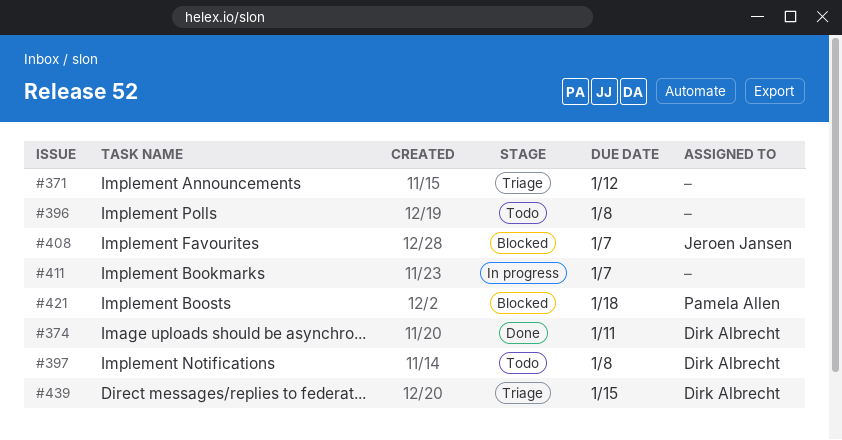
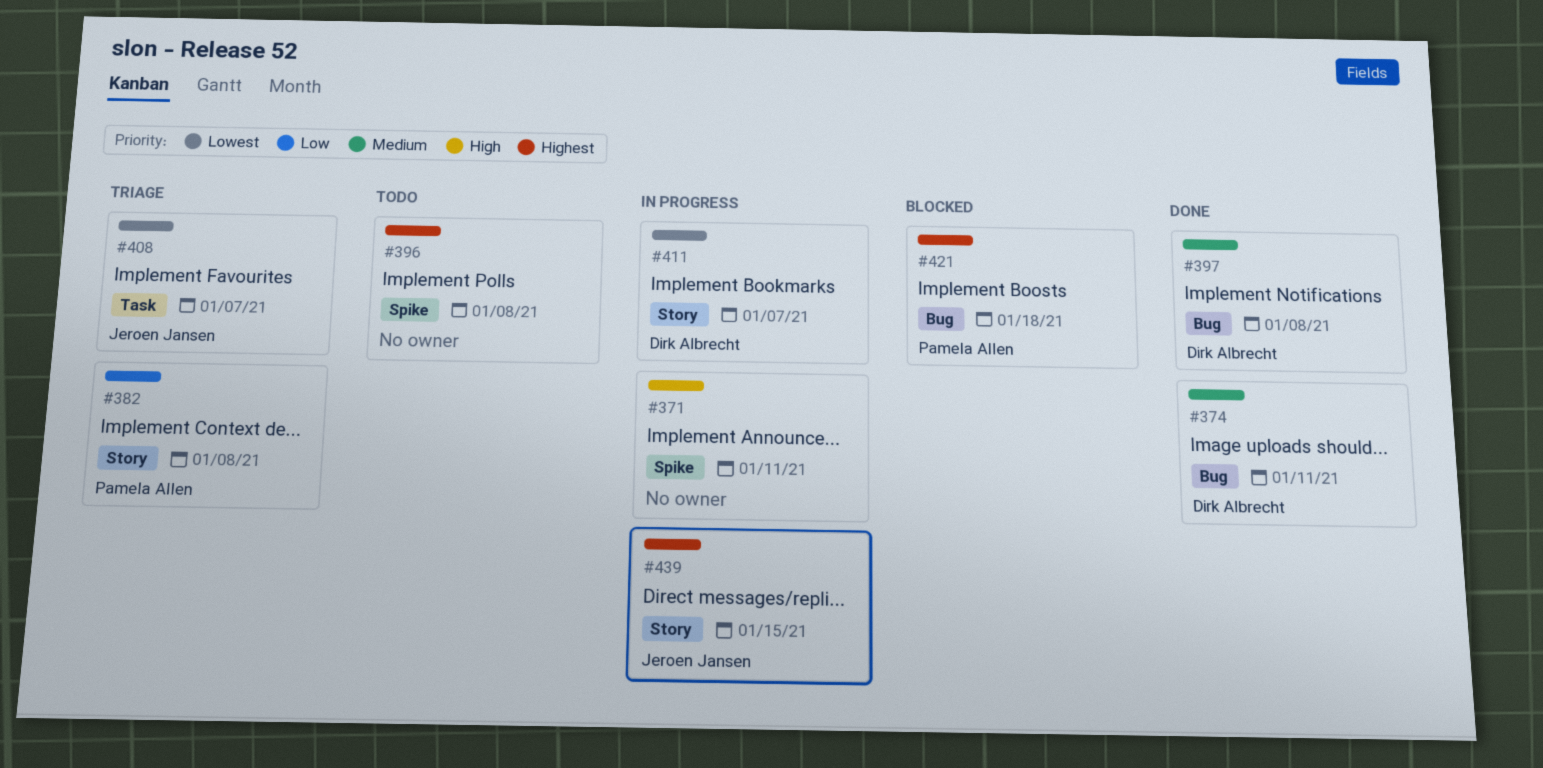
#371, status: Triage -> In progress
#371, due: Jan 12 -> Jan 11
#382: none -> present
#397, status: Todo -> Done
#408, status: Blocked -> Triage
#411, owner: none -> Dirk Albrecht
#439, status: Triage -> In progress
#439, owner: Dirk Albrecht -> Jeroen Jansen

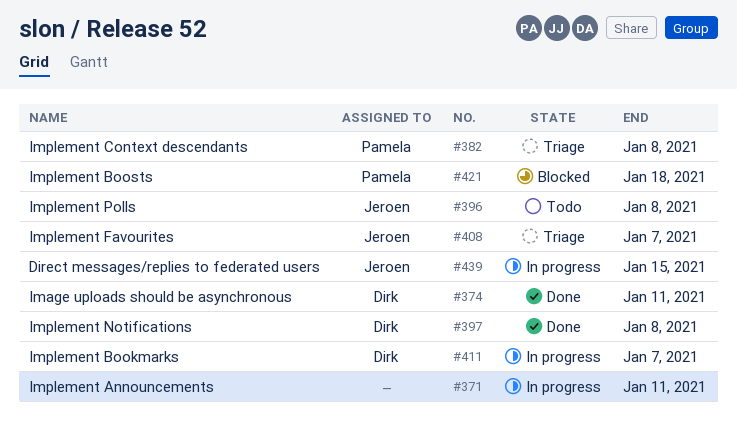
#396, owner: none -> Jeroen Jansen

